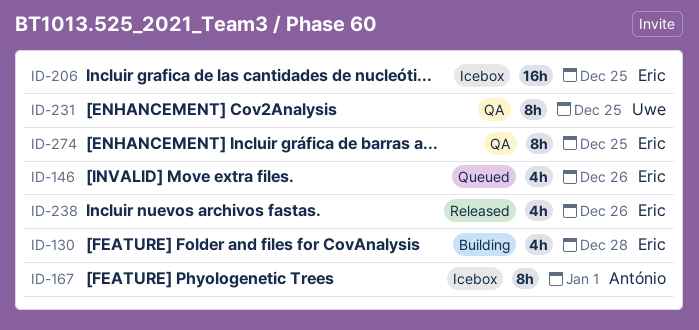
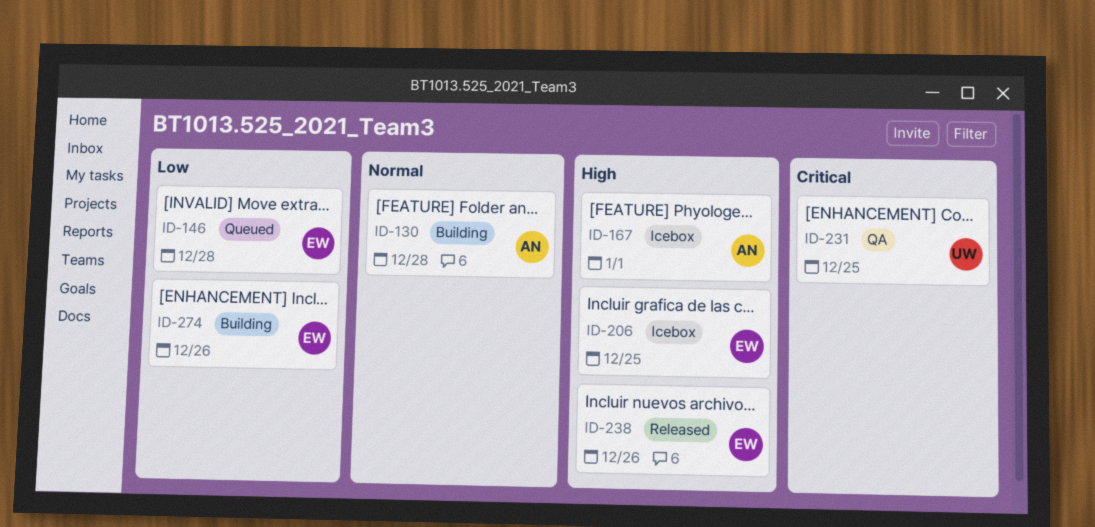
ID-130, owner: Eric -> António
ID-146, due: Dec 26 -> Dec 28
ID-274, status: QA -> Building
ID-274, due: Dec 25 -> Dec 26

